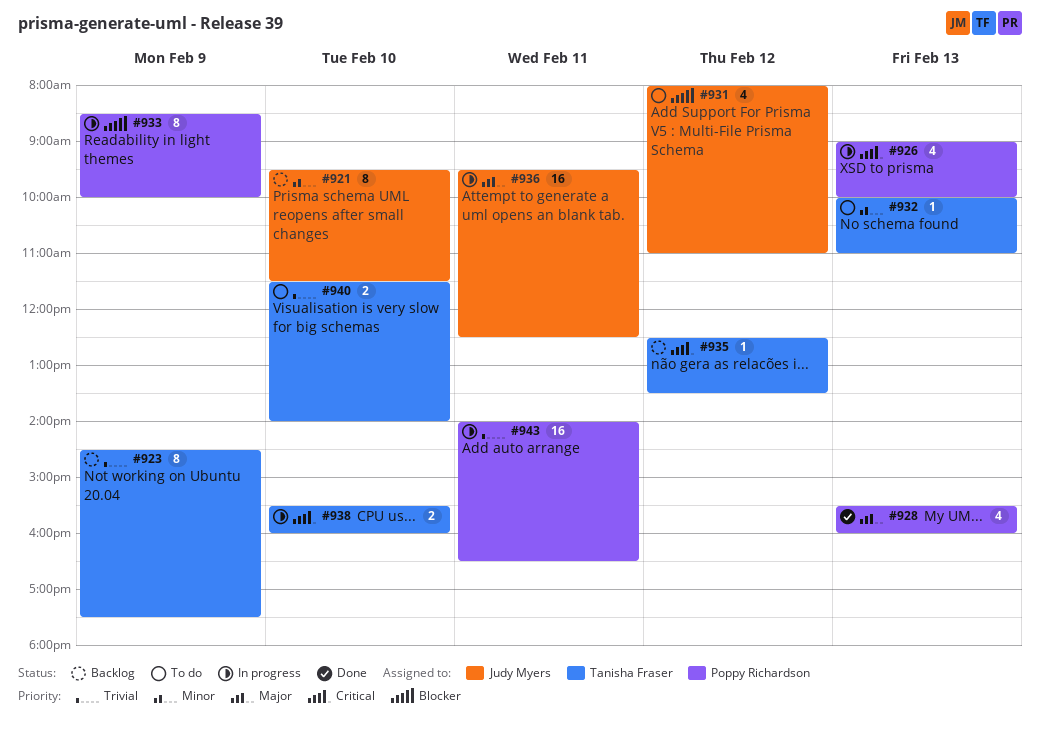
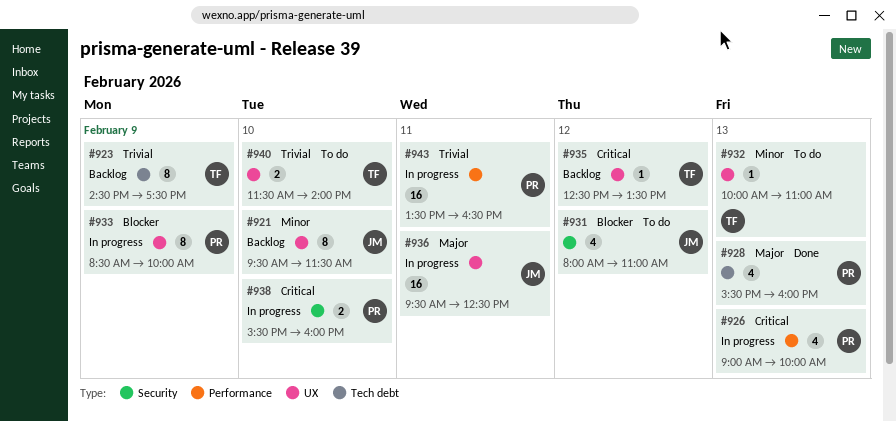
#938, owner: Tanisha Fraser -> Poppy Richardson
#943, begins: 14:00 -> 13:30

